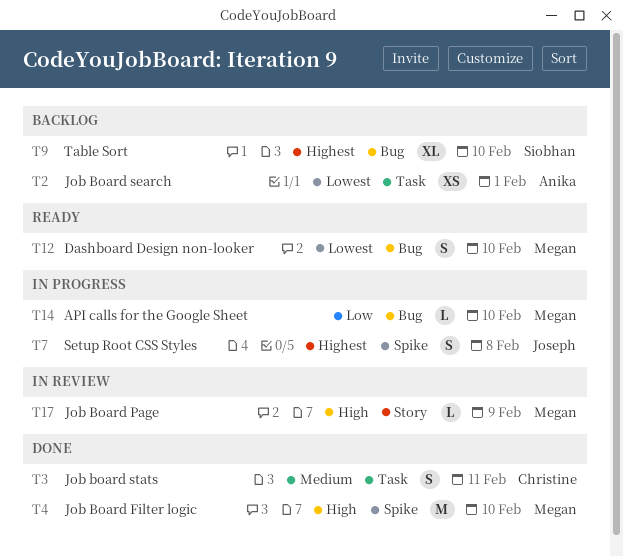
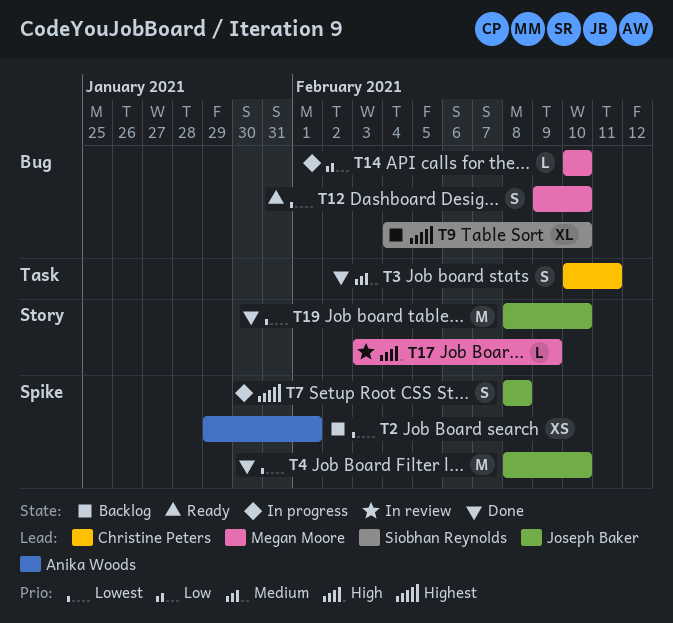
T2, label: Task -> Spike
T4, owner: Megan Moore -> Joseph Baker
T4, priority: High -> Lowest
T19: none -> present

